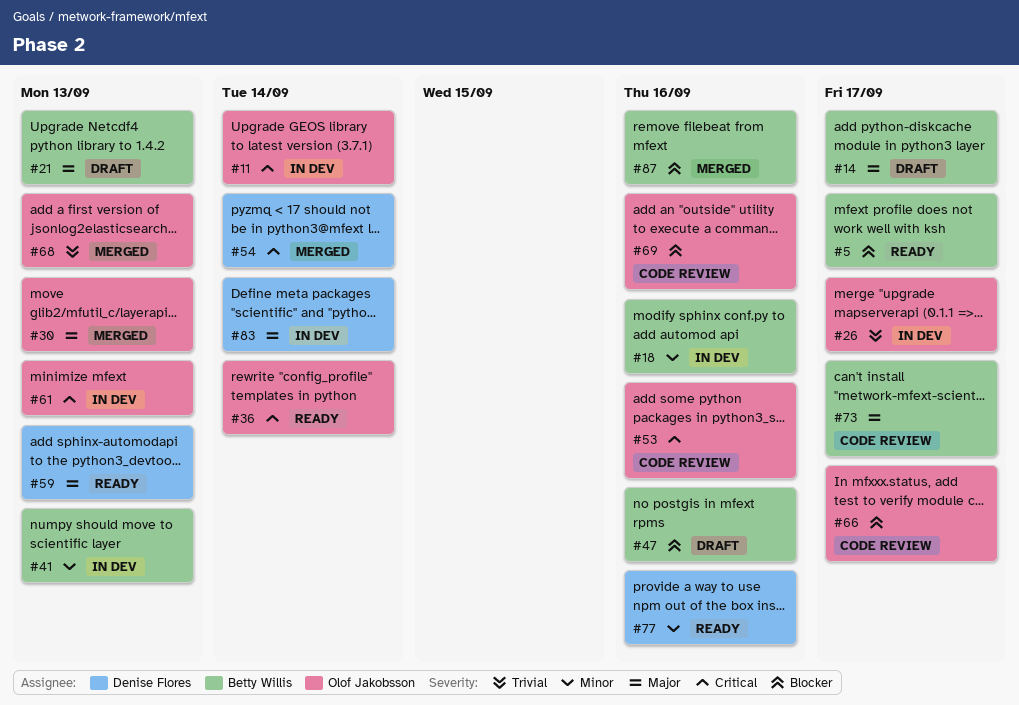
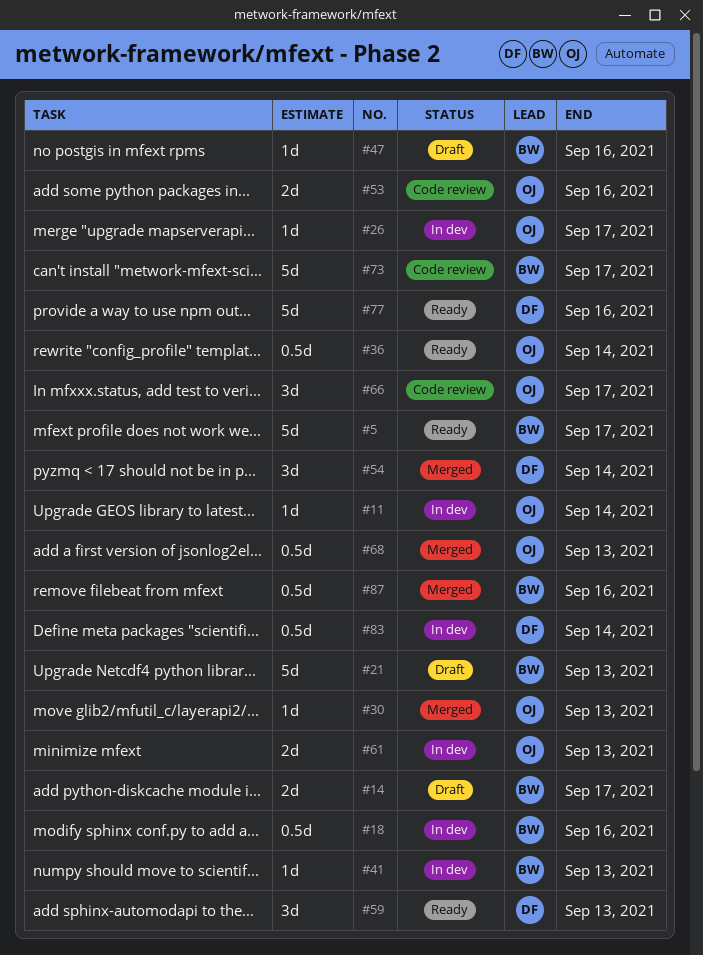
#69: present -> none

